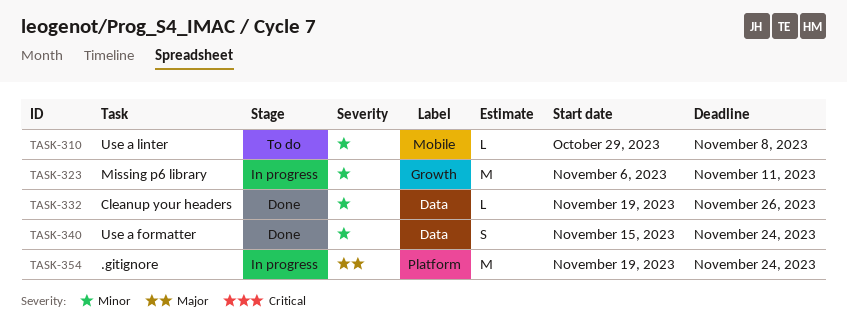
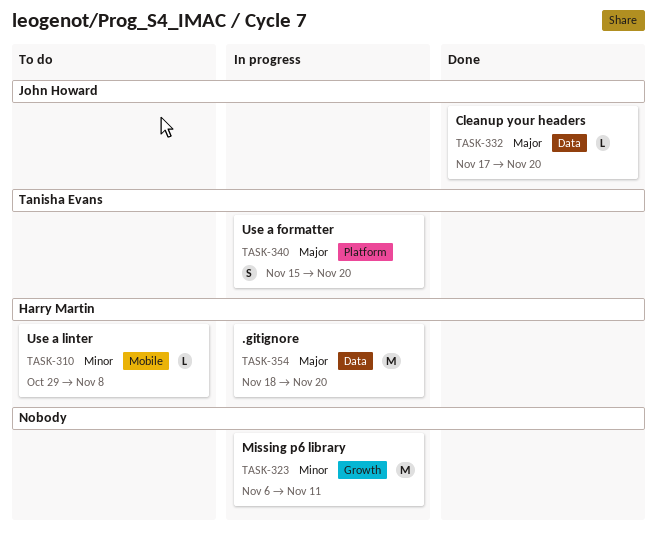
TASK-332, priority: Minor -> Major
TASK-332, start: Nov 19 -> Nov 17
TASK-332, due: Nov 26 -> Nov 20
TASK-340, status: Done -> In progress
TASK-340, priority: Minor -> Major
TASK-340, label: Data -> Platform
TASK-340, due: Nov 24 -> Nov 20
TASK-354, label: Platform -> Data
TASK-354, start: Nov 19 -> Nov 18
TASK-354, due: Nov 24 -> Nov 20

